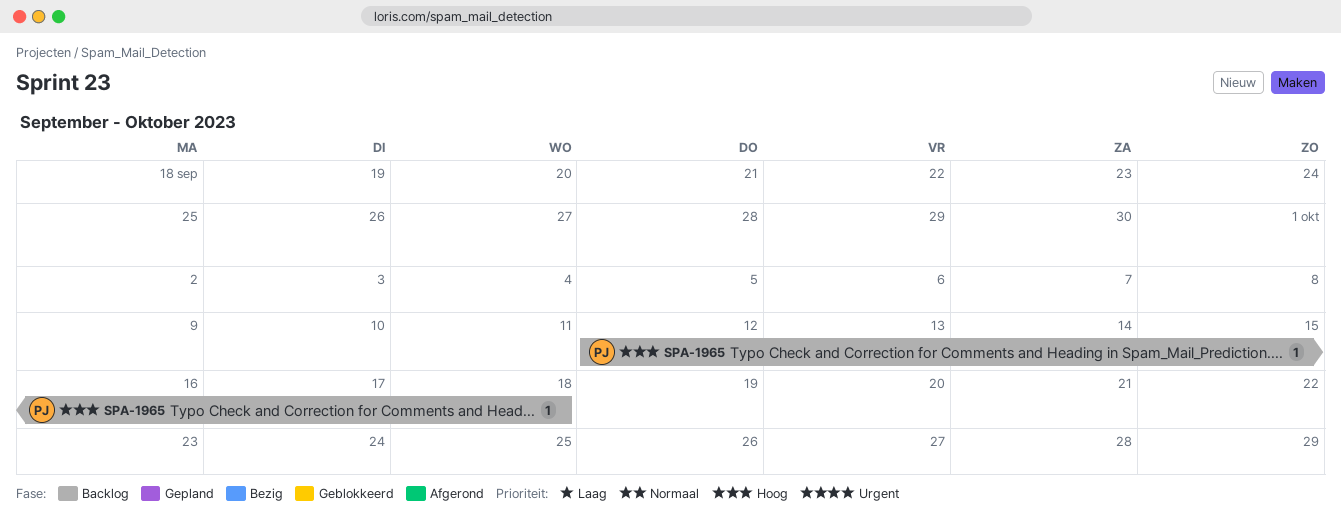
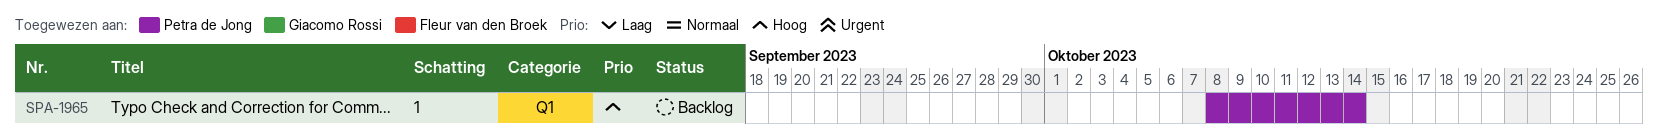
SPA-1965, start: Oct 12 -> Oct 8
SPA-1965, due: Oct 18 -> Oct 14

